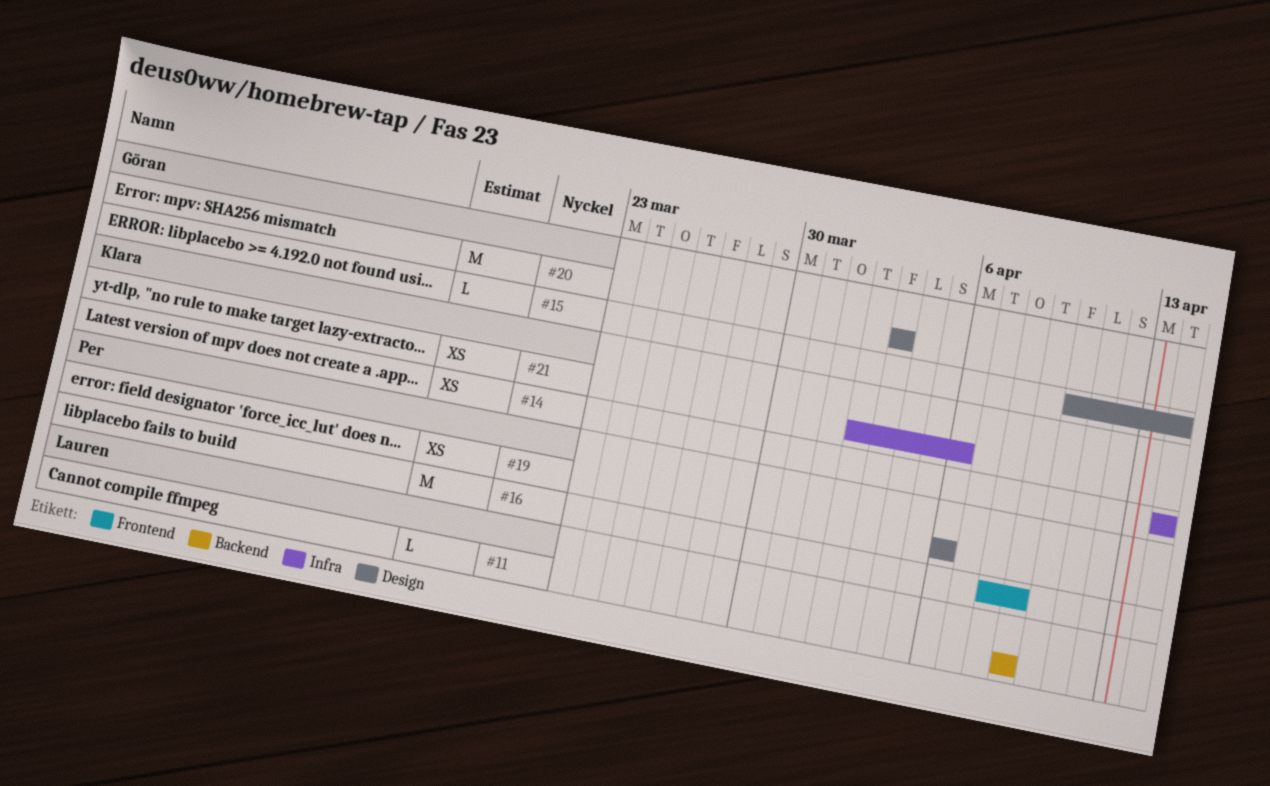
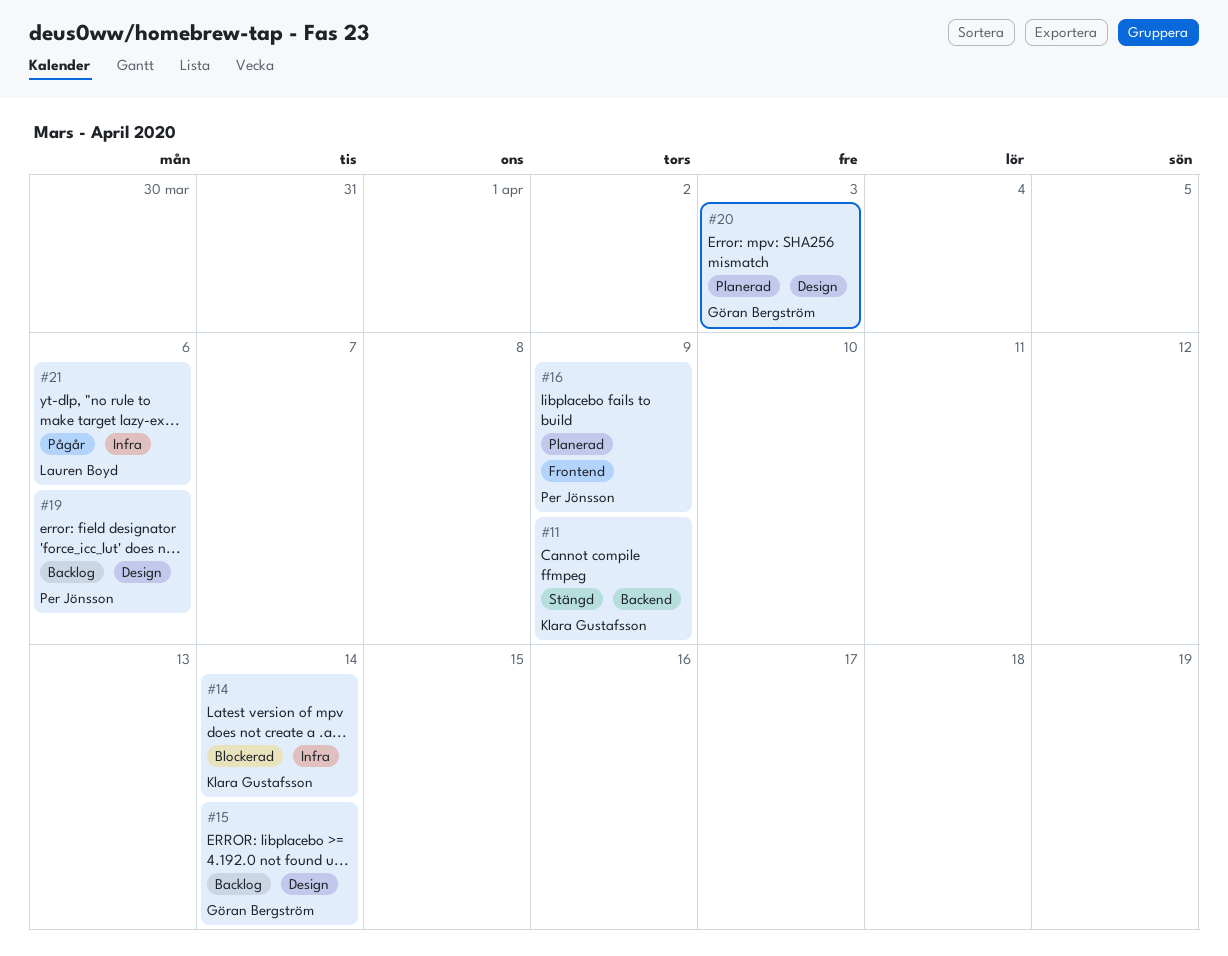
#11, owner: Lauren Boyd -> Klara Gustafsson
#21, owner: Klara Gustafsson -> Lauren Boyd

